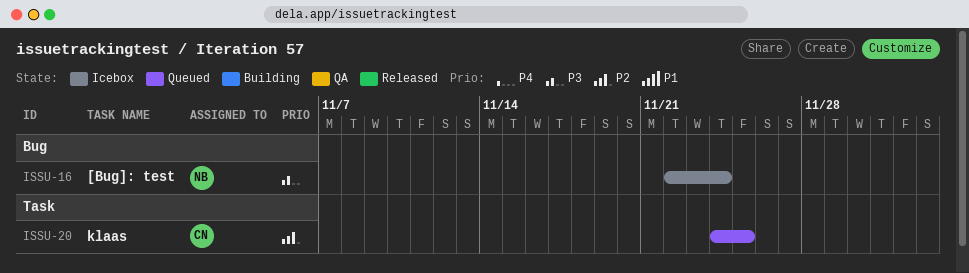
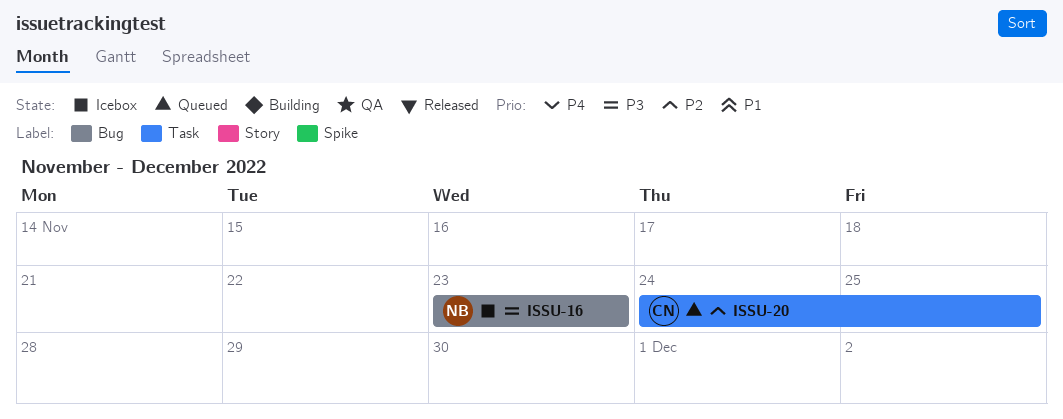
ISSU-16, start: Nov 22 -> Nov 23
ISSU-16, due: Nov 24 -> Nov 23

